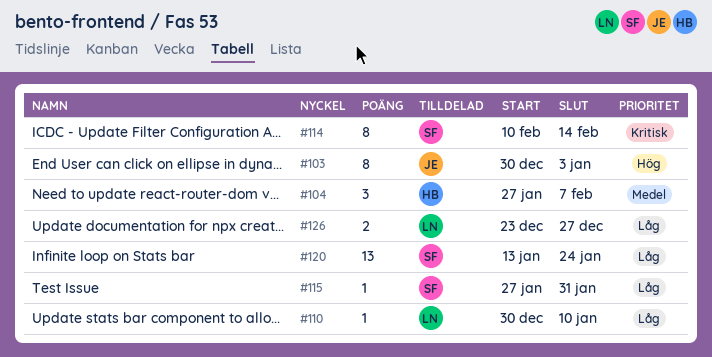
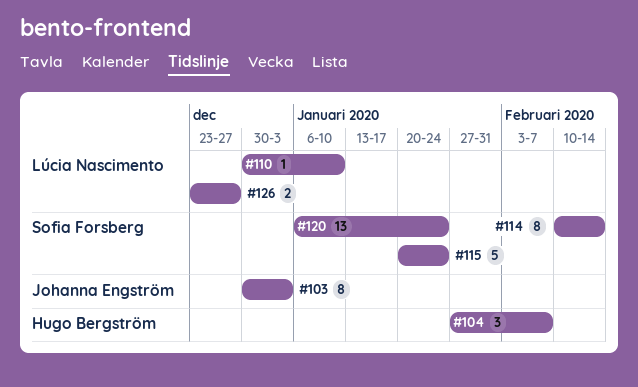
#115, estimate: 1 -> 5
#115, start: Jan 27 -> Jan 20
#115, due: Jan 31 -> Jan 24
#120, start: Jan 13 -> Jan 6

